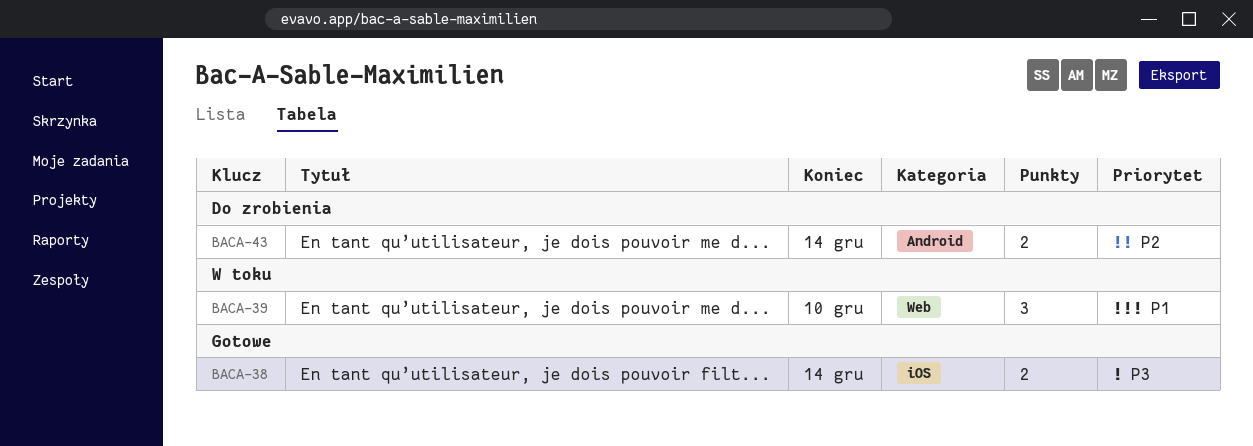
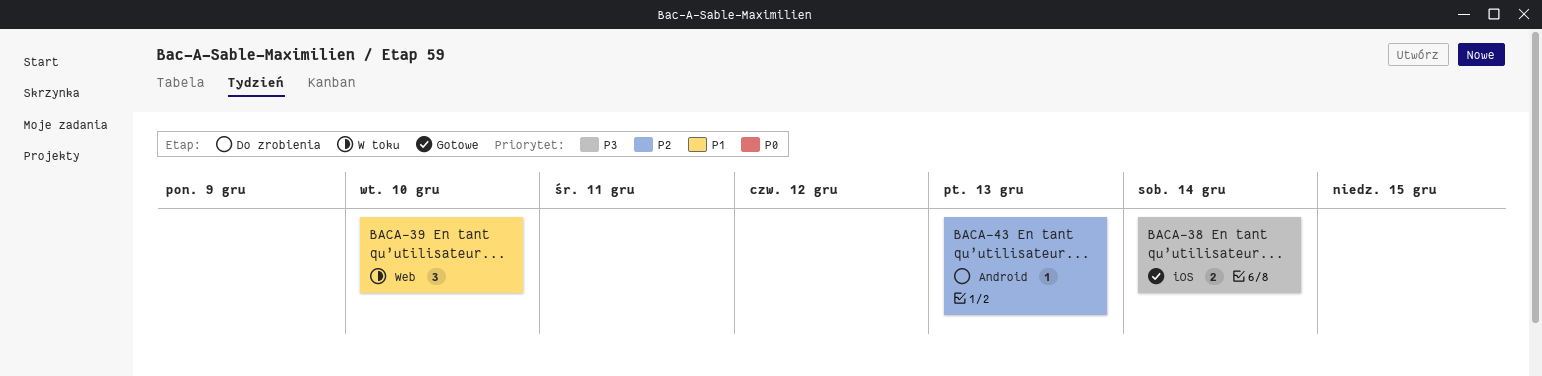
BACA-43, estimate: 2 -> 1
BACA-43, due: Dec 14 -> Dec 13

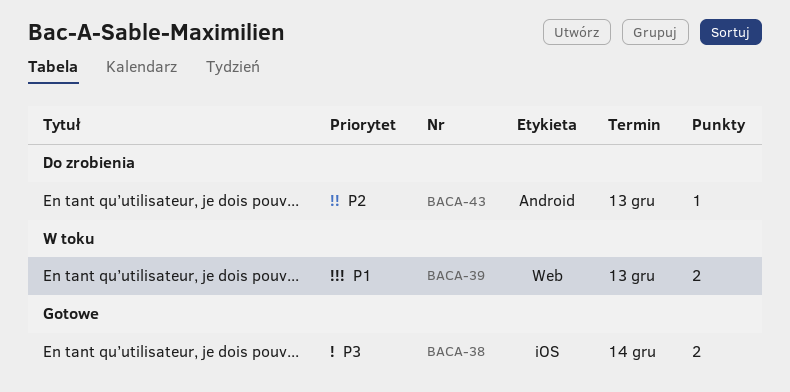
BACA-39, estimate: 3 -> 2
BACA-39, due: Dec 10 -> Dec 13

